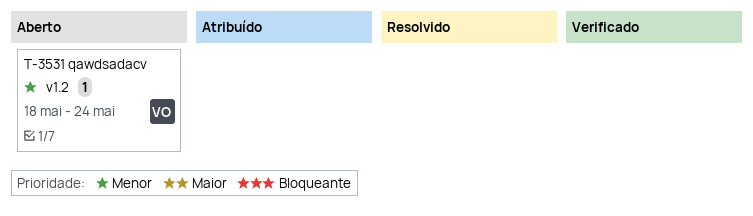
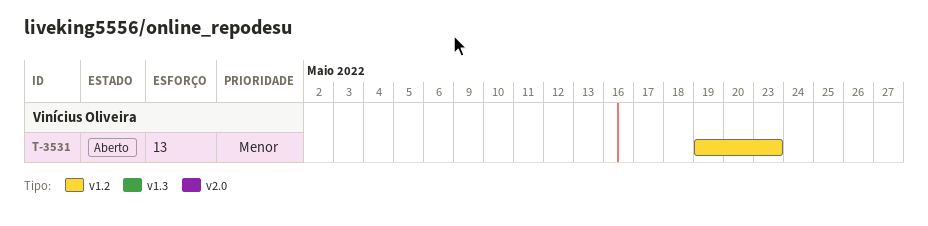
T-3531, estimate: 1 -> 13
T-3531, start: May 18 -> May 19
T-3531, due: May 24 -> May 23

